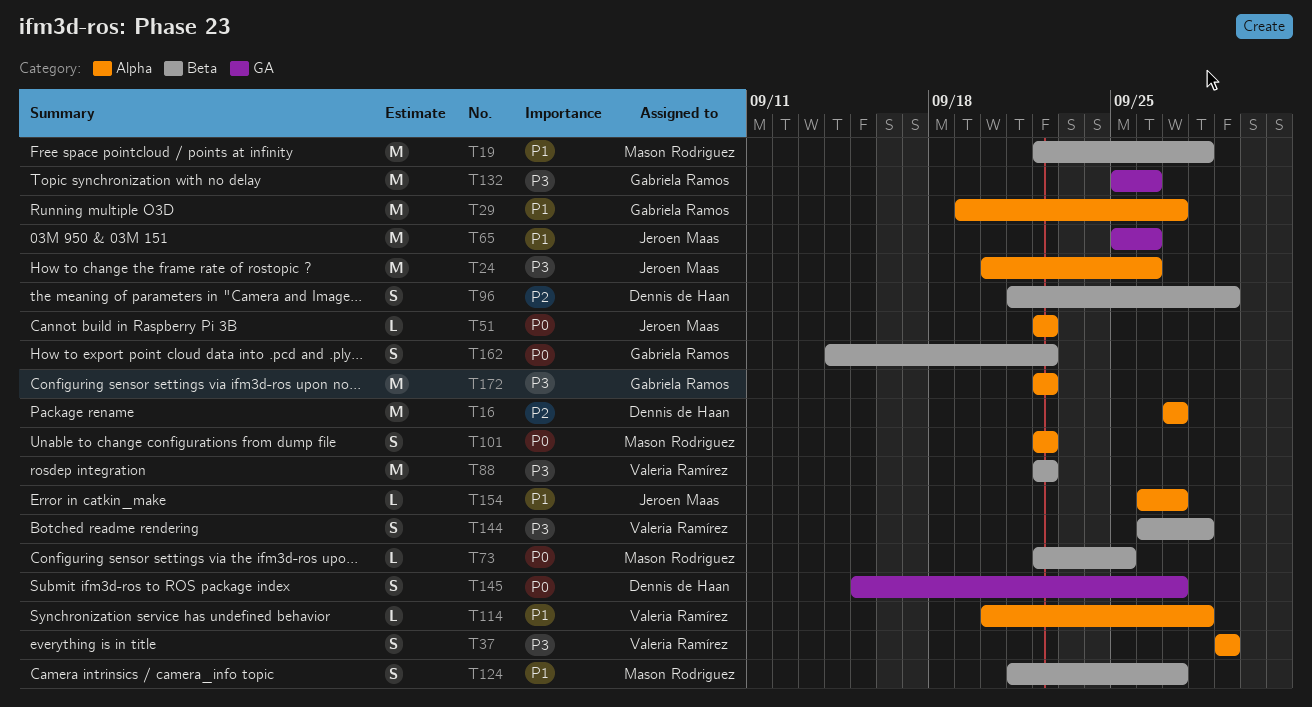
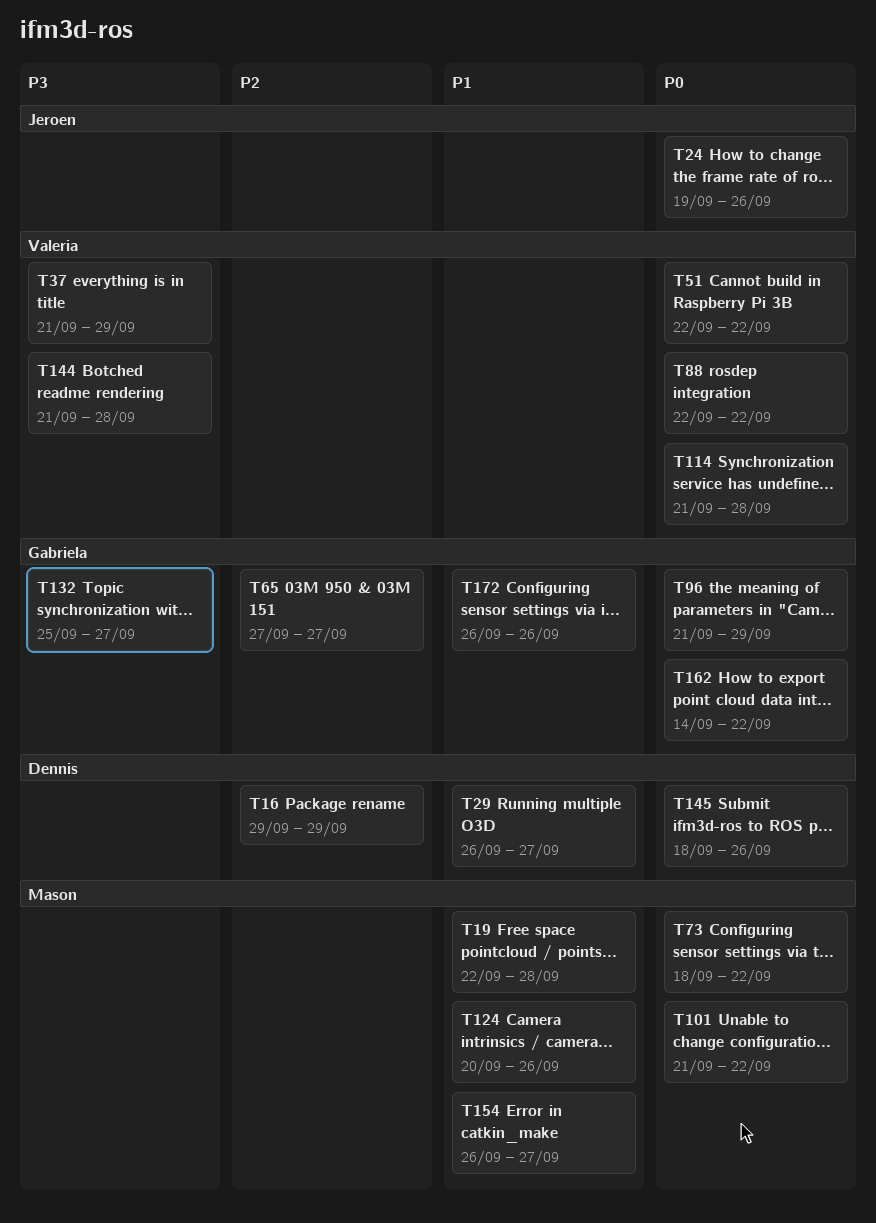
T16, start: Sep 27 -> Sep 29
T16, due: Sep 27 -> Sep 29
T24, priority: P3 -> P0
T24, start: Sep 20 -> Sep 19
T29, owner: Gabriela Ramos -> Dennis de Haan
T29, start: Sep 19 -> Sep 26
T37, start: Sep 29 -> Sep 21
T51, owner: Jeroen Maas -> Valeria Ramírez
T65, owner: Jeroen Maas -> Gabriela Ramos
T65, priority: P1 -> P2
T65, start: Sep 25 -> Sep 27
T65, due: Sep 26 -> Sep 27
T73, start: Sep 22 -> Sep 18
T73, due: Sep 25 -> Sep 22
T88, priority: P3 -> P0
T96, owner: Dennis de Haan -> Gabriela Ramos
T96, priority: P2 -> P0
T101, start: Sep 22 -> Sep 21
T114, priority: P1 -> P0
T114, start: Sep 20 -> Sep 21
T124, start: Sep 21 -> Sep 20
T124, due: Sep 27 -> Sep 26
T132, due: Sep 26 -> Sep 27
T144, start: Sep 26 -> Sep 21
T145, start: Sep 15 -> Sep 18
T145, due: Sep 27 -> Sep 26
T154, owner: Jeroen Maas -> Mason Rodriguez
T172, priority: P3 -> P1
T172, start: Sep 22 -> Sep 26
T172, due: Sep 22 -> Sep 26

